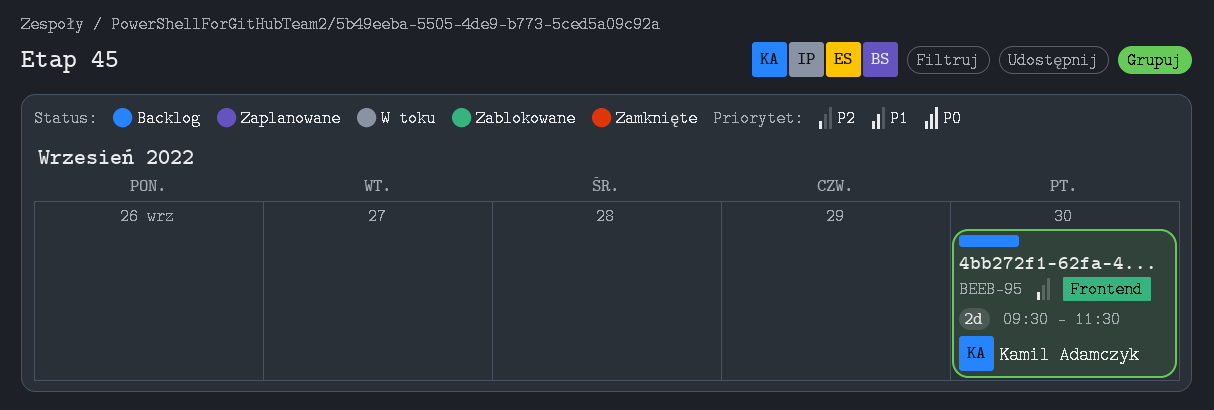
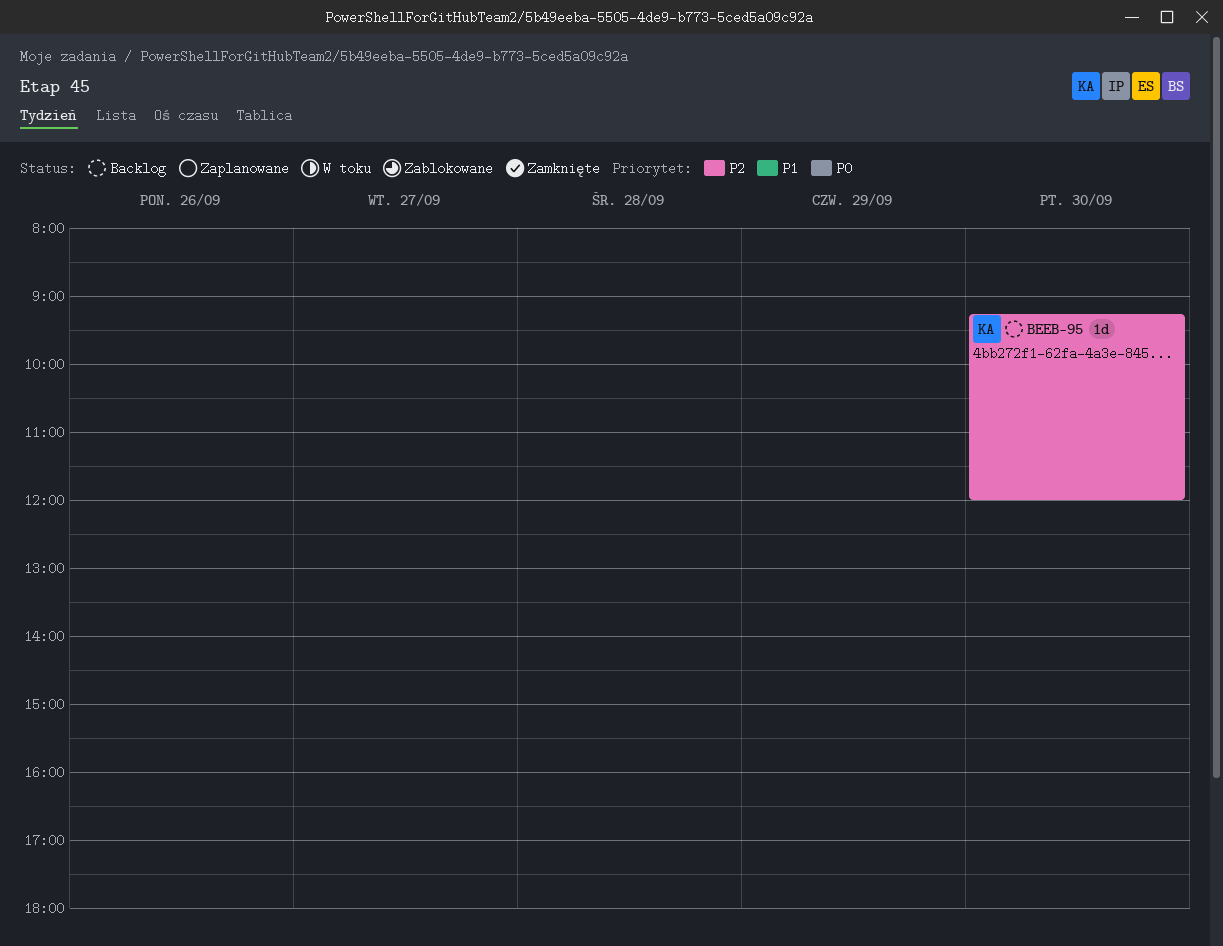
BEEB-95, estimate: 2d -> 1d
BEEB-95, begins: 09:30 -> 09:15
BEEB-95, ends: 11:30 -> 12:00

